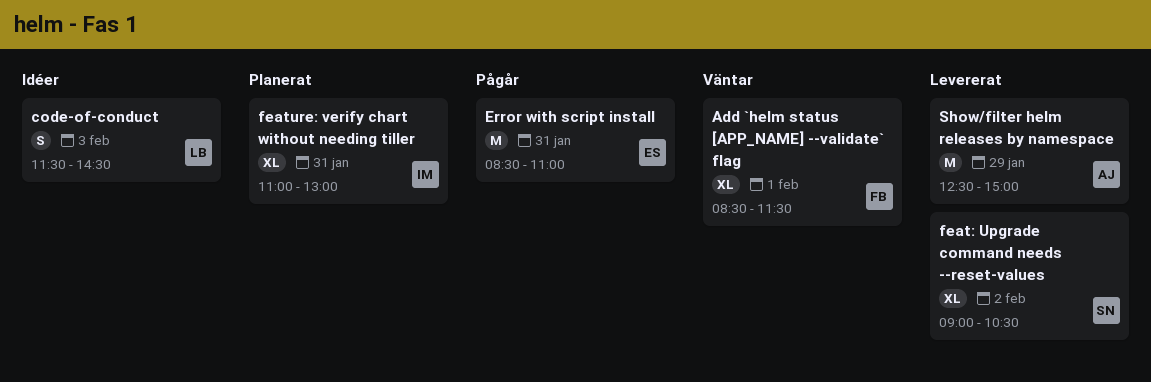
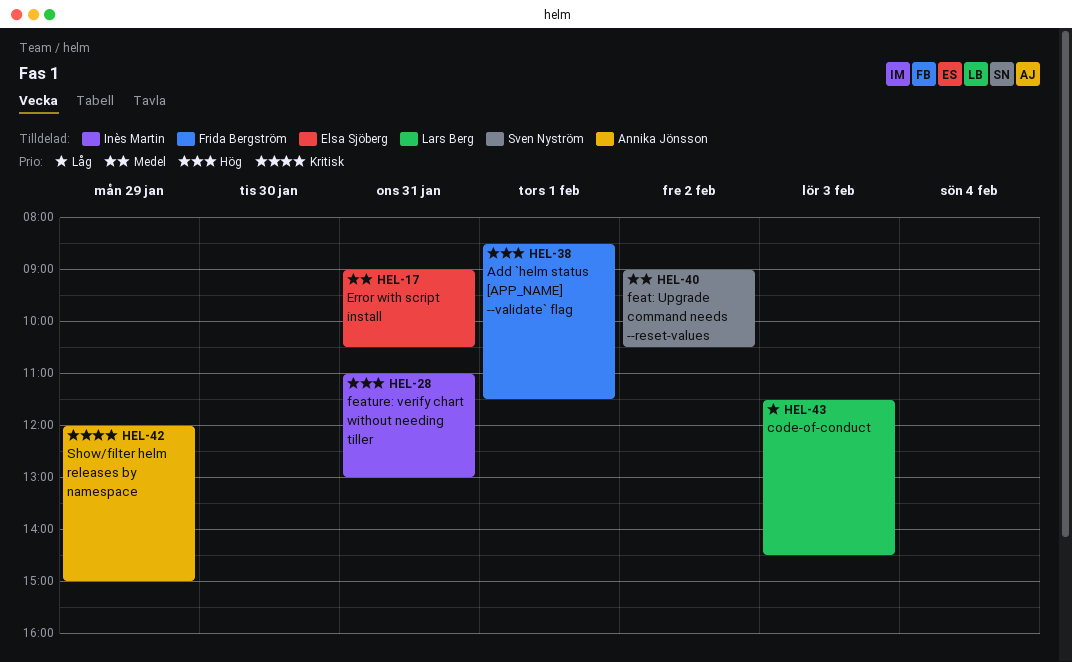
Error with script install, begins: 08:30 -> 09:00
Error with script install, ends: 11:00 -> 10:30
Show/filter helm releases by namespace, begins: 12:30 -> 12:00

